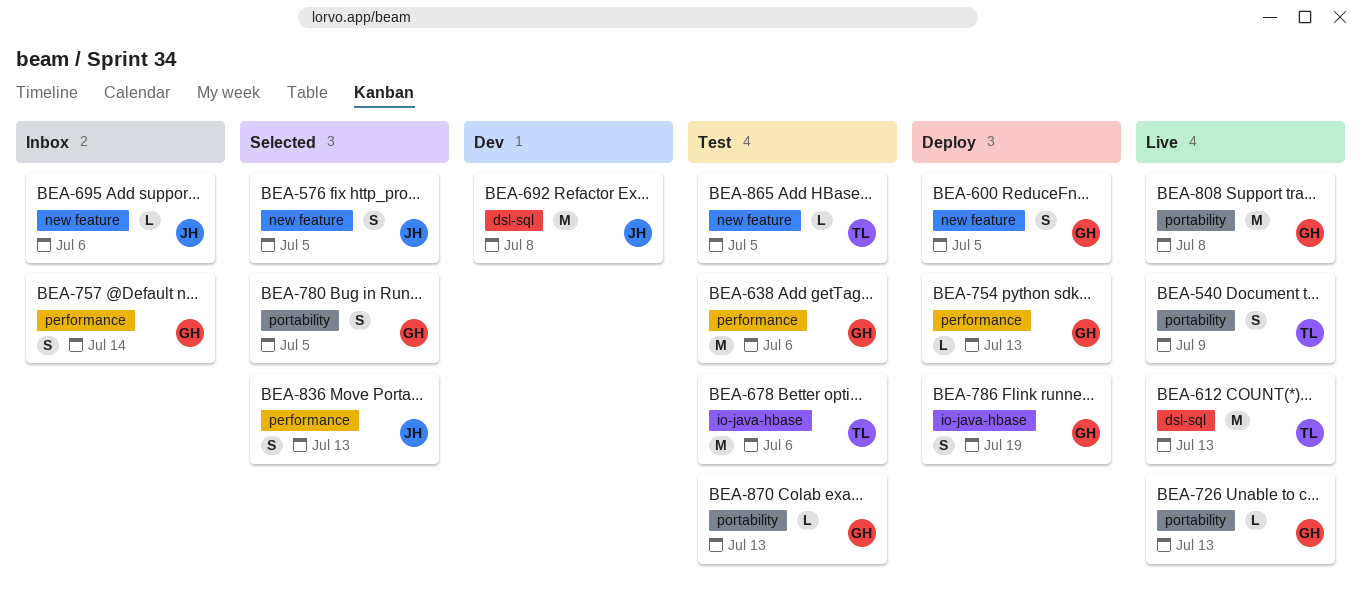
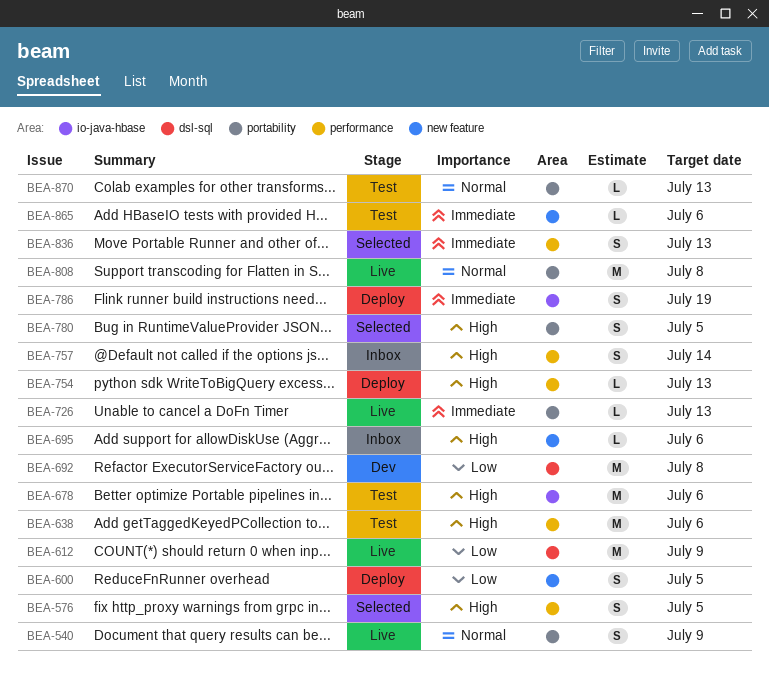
BEA-576, label: new feature -> performance
BEA-612, due: Jul 13 -> Jul 9
BEA-865, due: Jul 5 -> Jul 6

